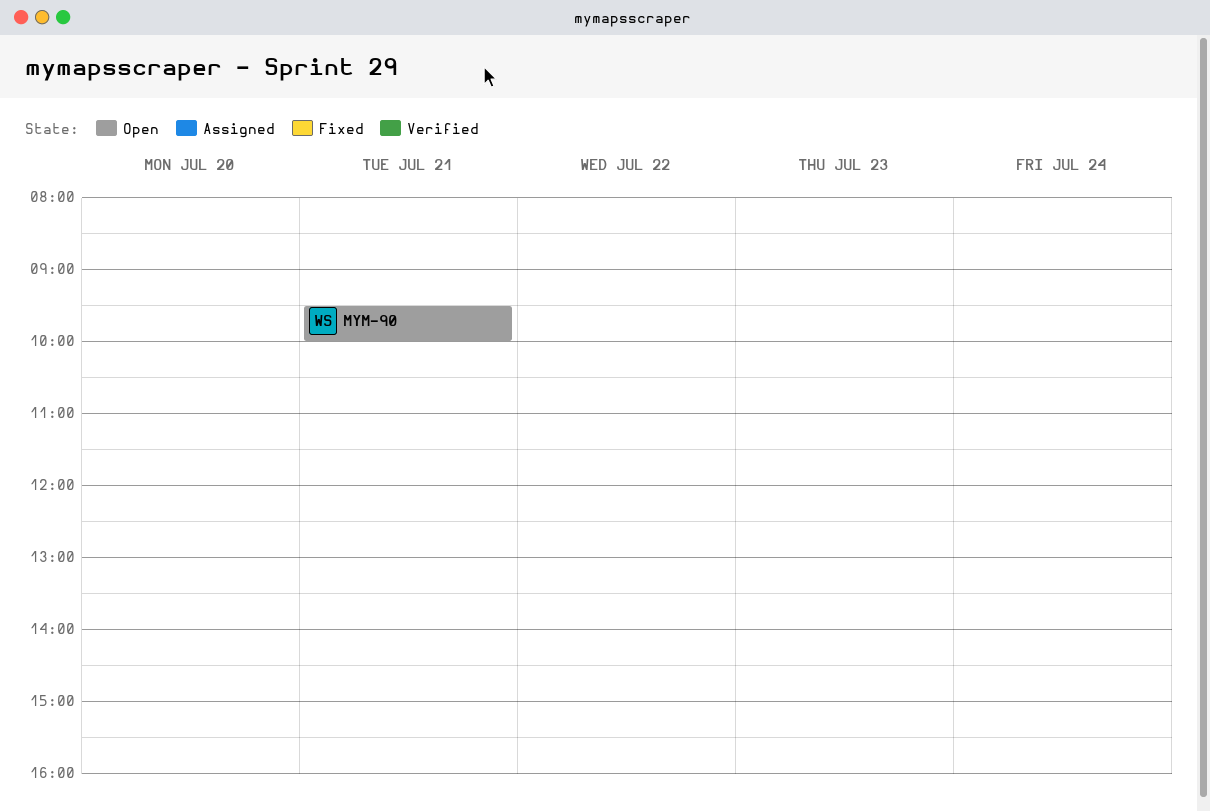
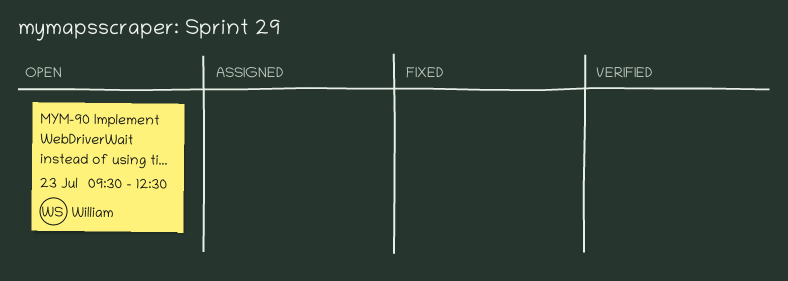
MYM-90, day: Jul 21 -> Jul 23
MYM-90, ends: 10:00 -> 12:30

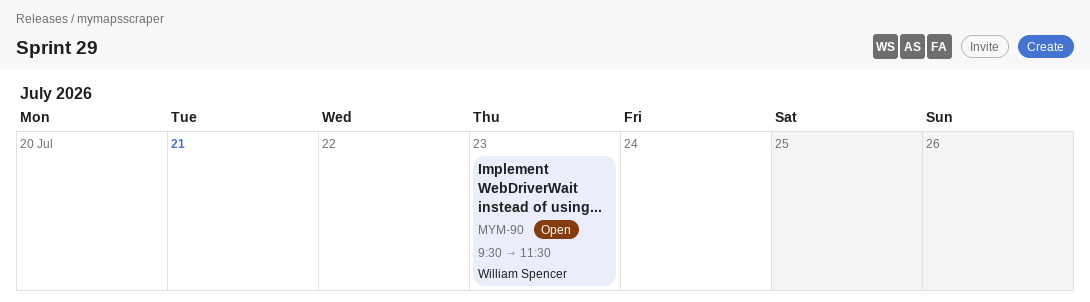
MYM-90, ends: 12:30 -> 11:30

